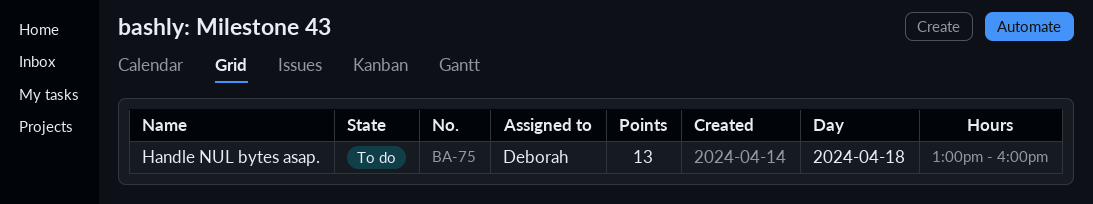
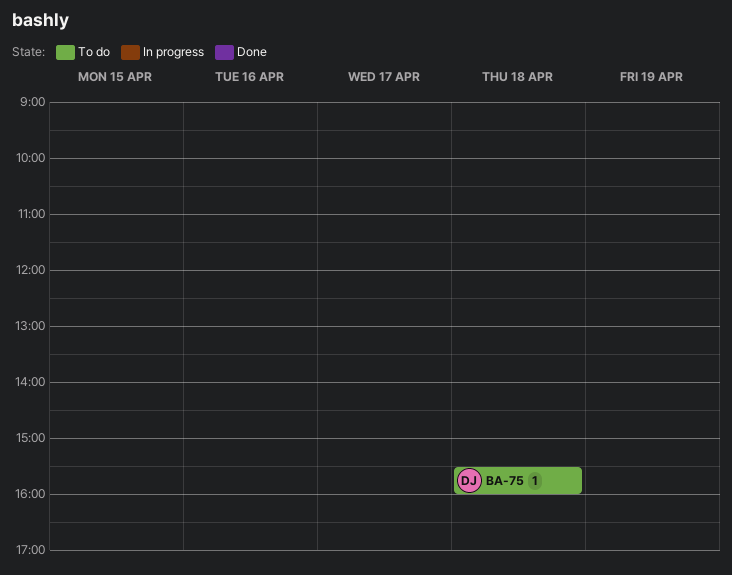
BA-75, estimate: 13 -> 1
BA-75, begins: 13:00 -> 15:30

